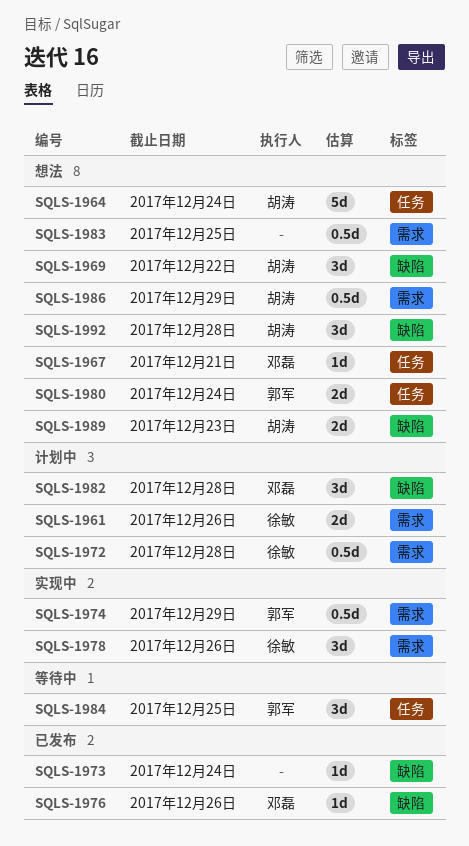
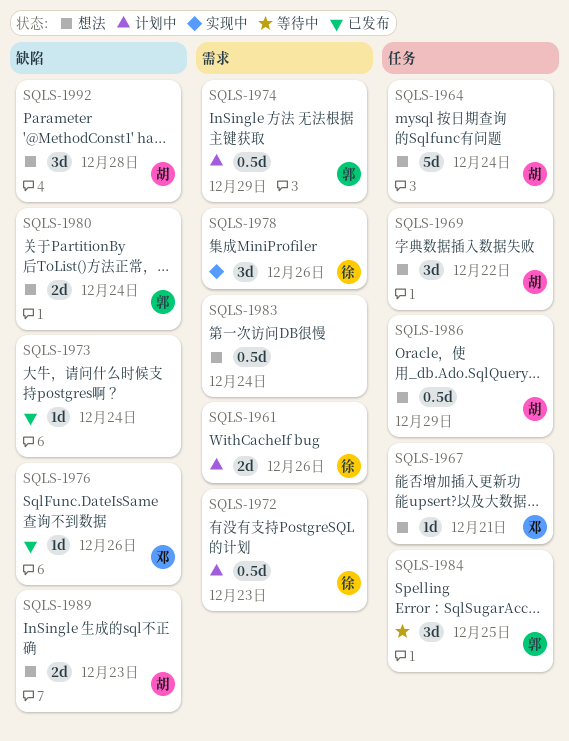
SQLS-1969, label: 缺陷 -> 任务
SQLS-1972, due: Dec 28 -> Dec 23
SQLS-1974, status: 实现中 -> 计划中
SQLS-1980, label: 任务 -> 缺陷
SQLS-1982: present -> none
SQLS-1983, due: Dec 25 -> Dec 24
SQLS-1986, label: 需求 -> 任务

